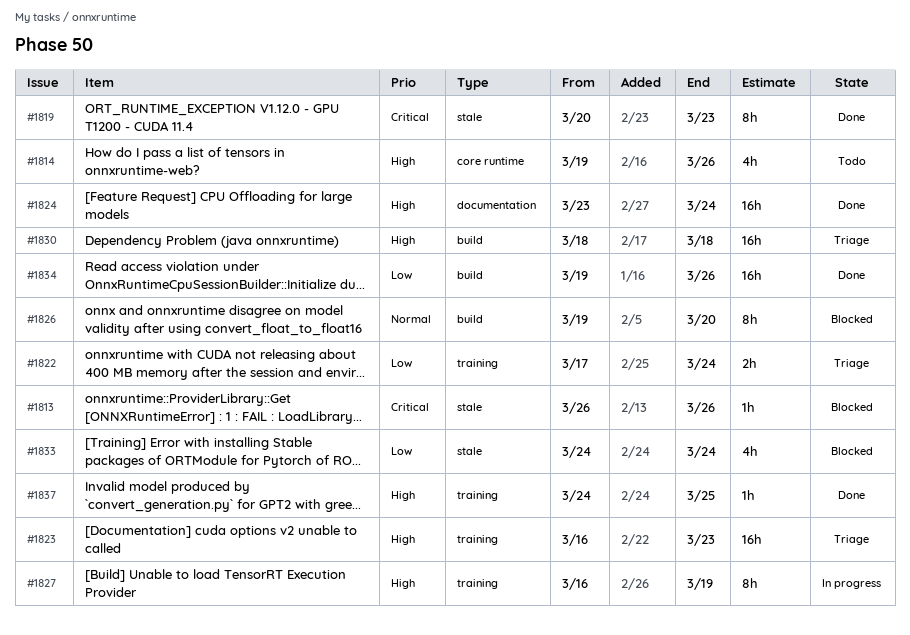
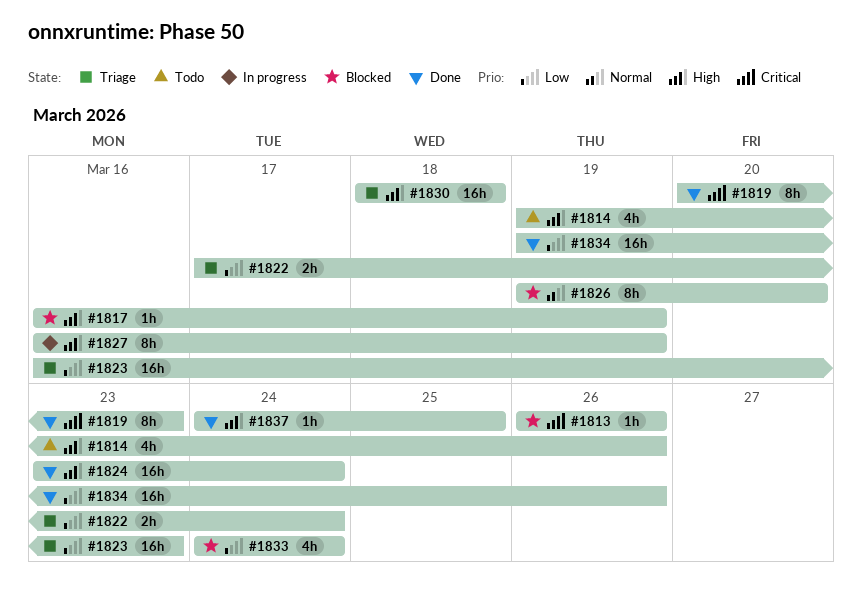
#1817: none -> present
#1823, priority: High -> Low

